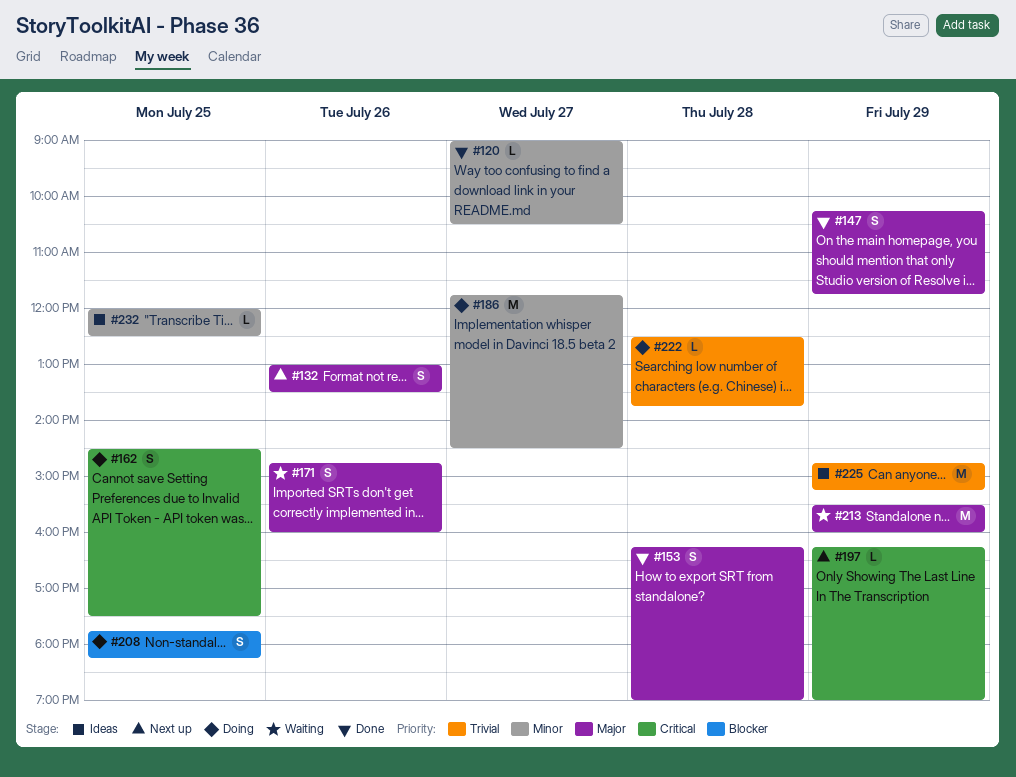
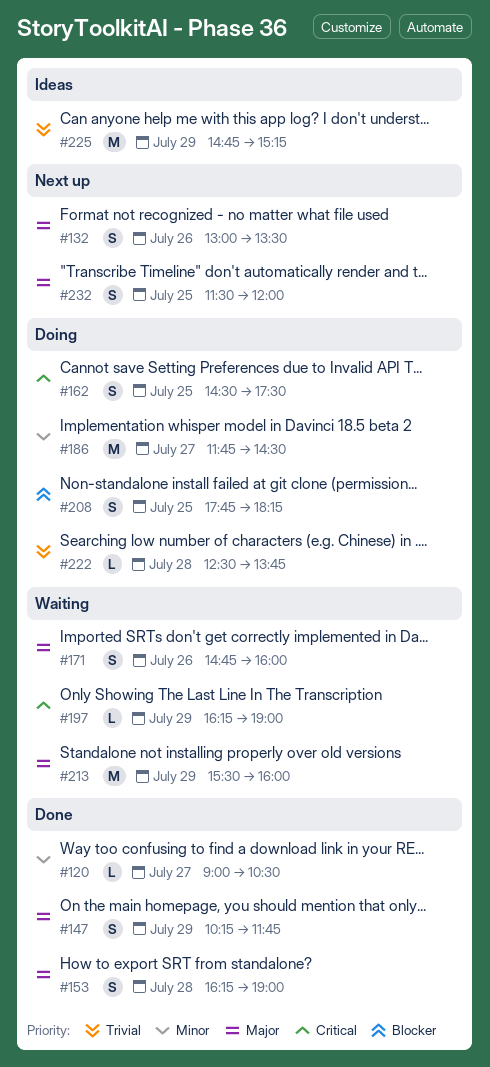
#197, status: Next up -> Waiting
#232, status: Ideas -> Next up
#232, priority: Minor -> Major
#232, estimate: L -> S
#232, begins: 12:00 -> 11:30
#232, ends: 12:30 -> 12:00

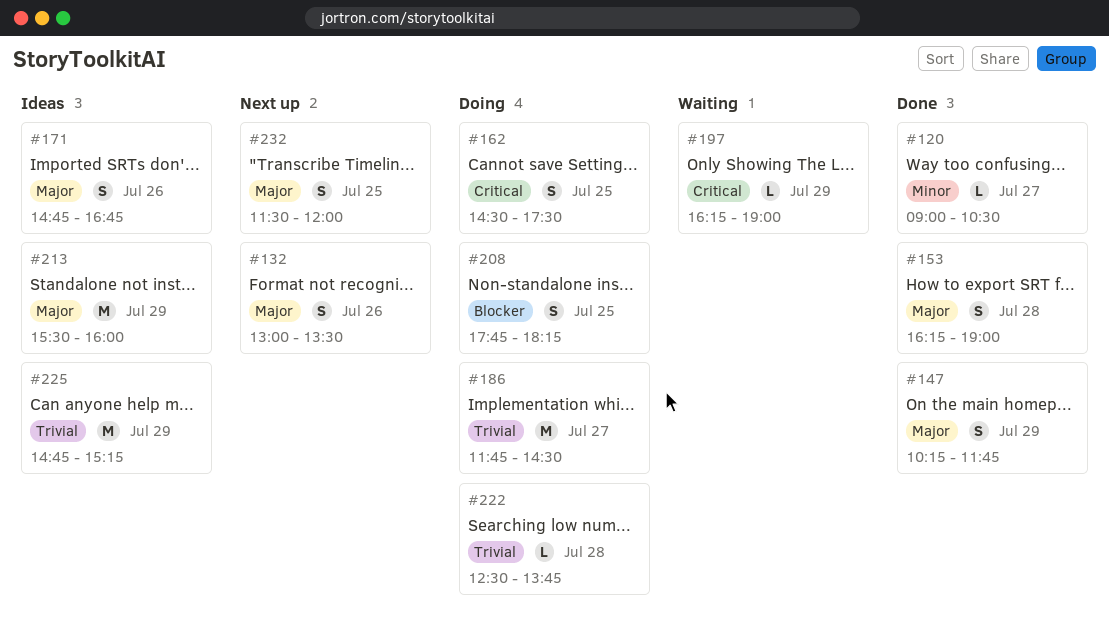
#171, status: Waiting -> Ideas
#171, ends: 16:00 -> 16:45
#186, priority: Minor -> Trivial
#213, status: Waiting -> Ideas

